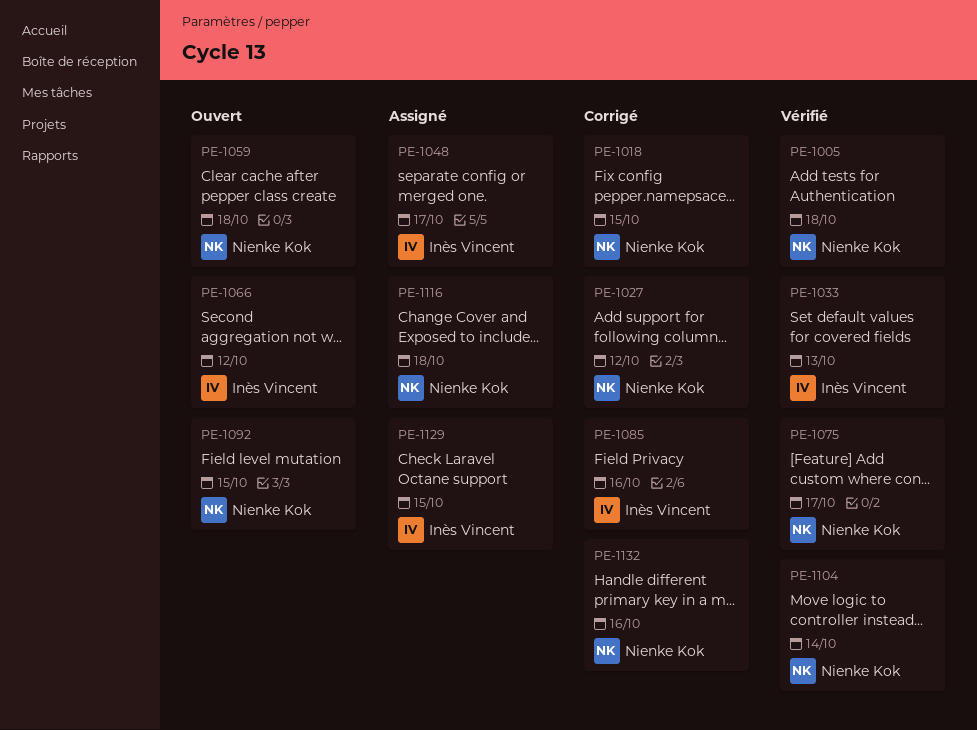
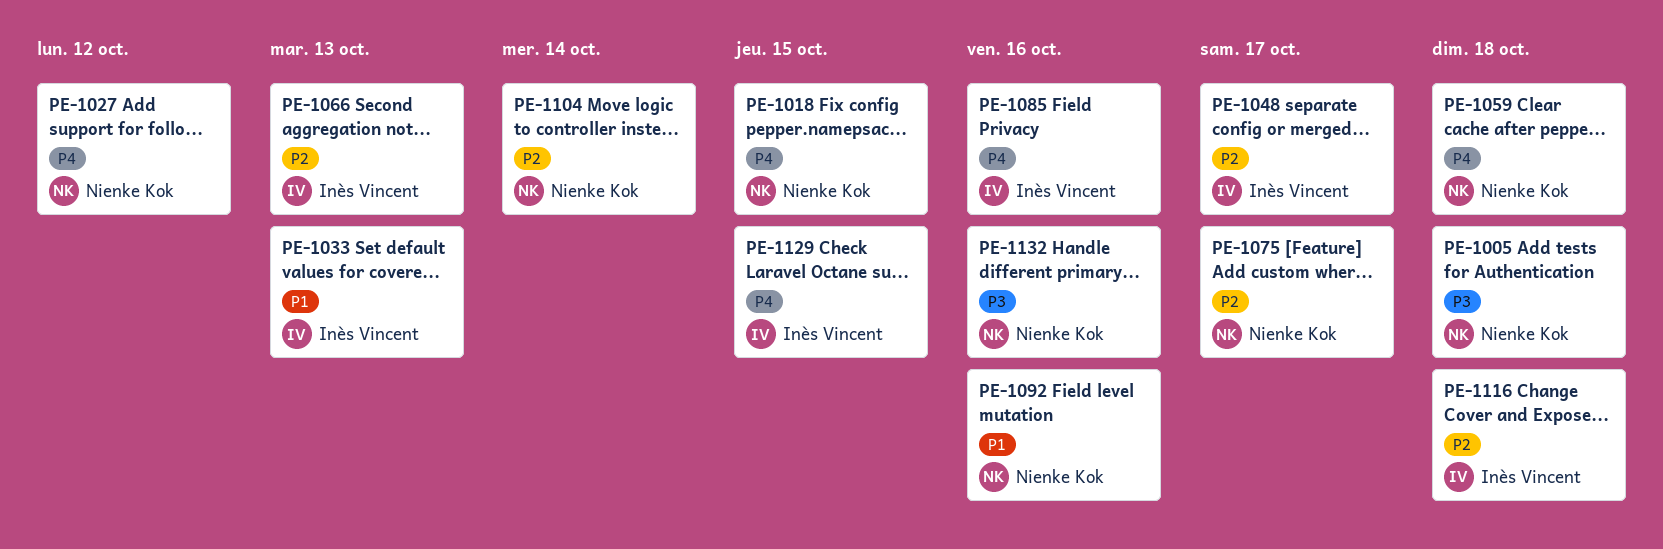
PE-1066, due: Oct 12 -> Oct 13
PE-1092, due: Oct 15 -> Oct 16
PE-1116, owner: Nienke Kok -> Inès Vincent

